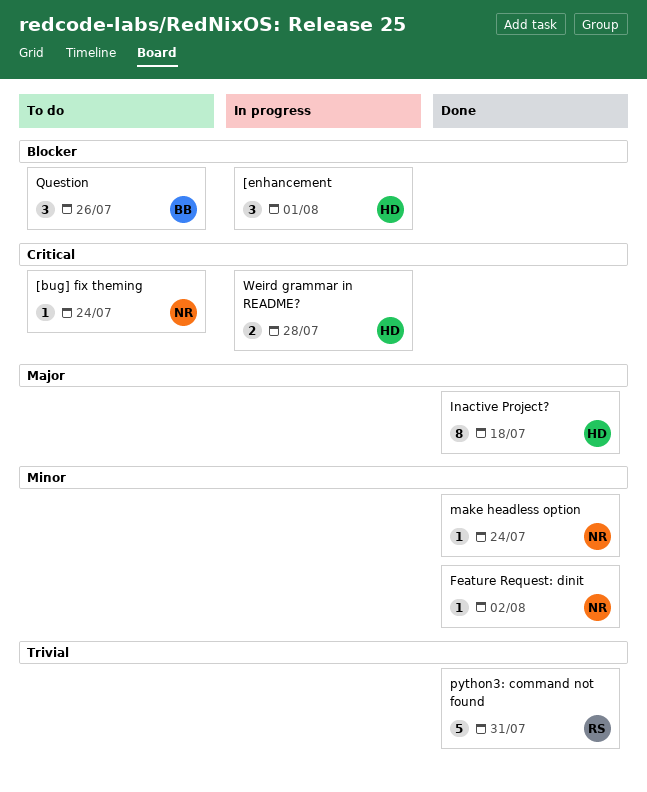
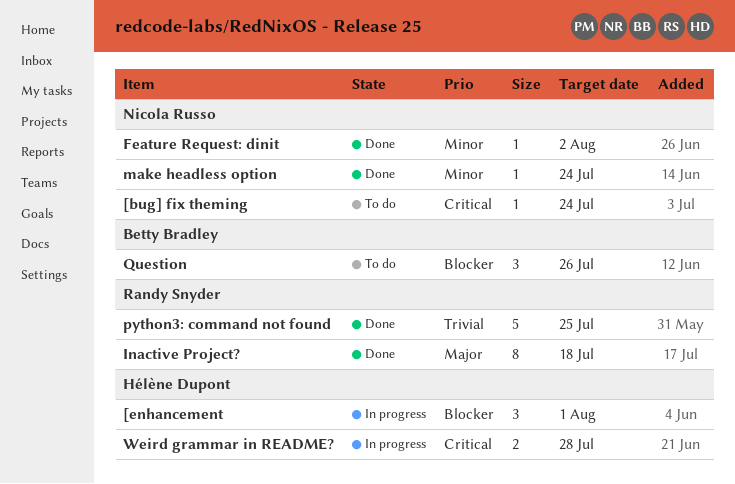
Inactive Project?, owner: Hélène Dupont -> Randy Snyder
python3: command not found, due: Jul 31 -> Jul 25

